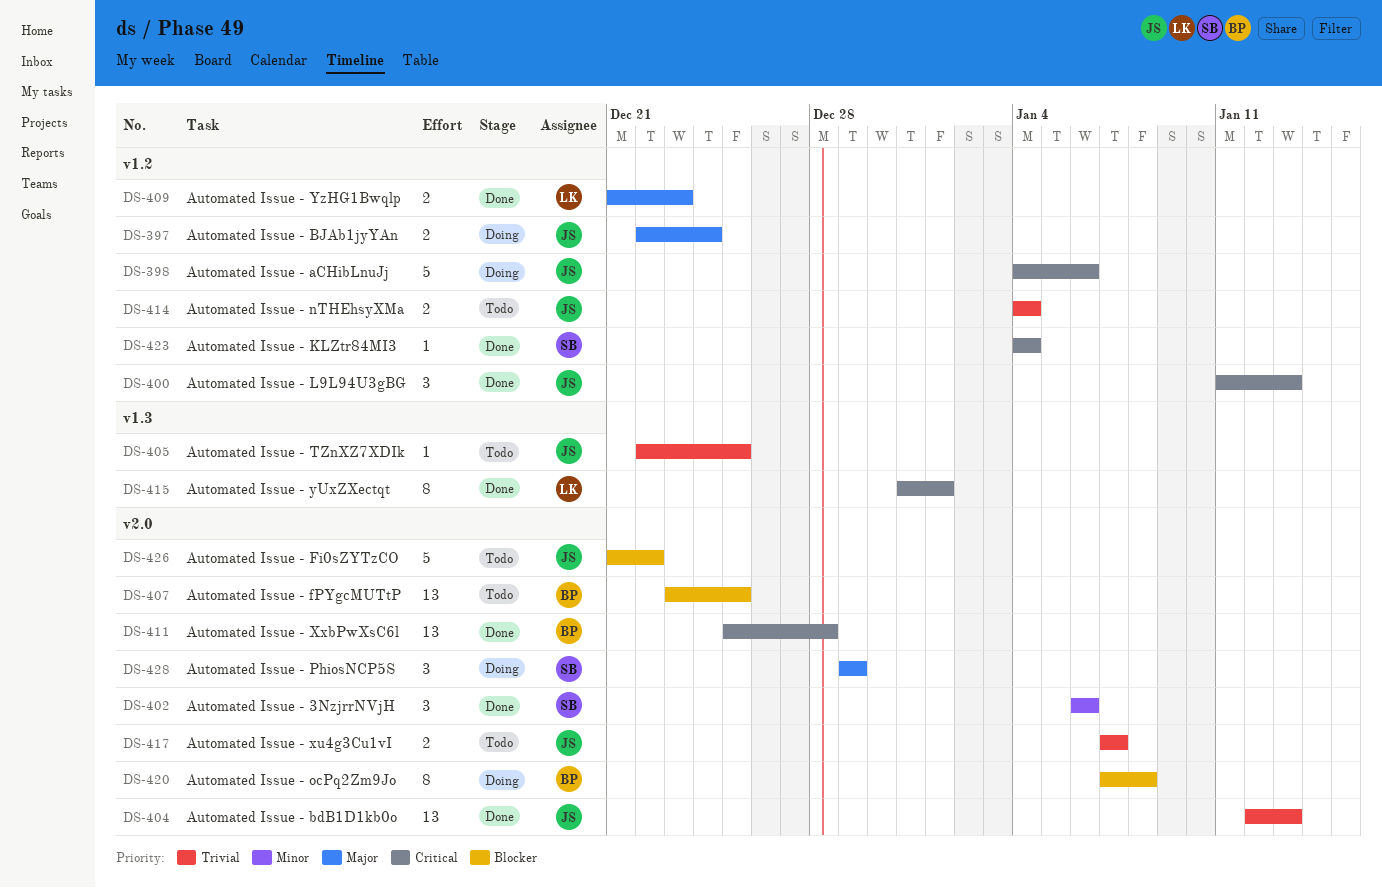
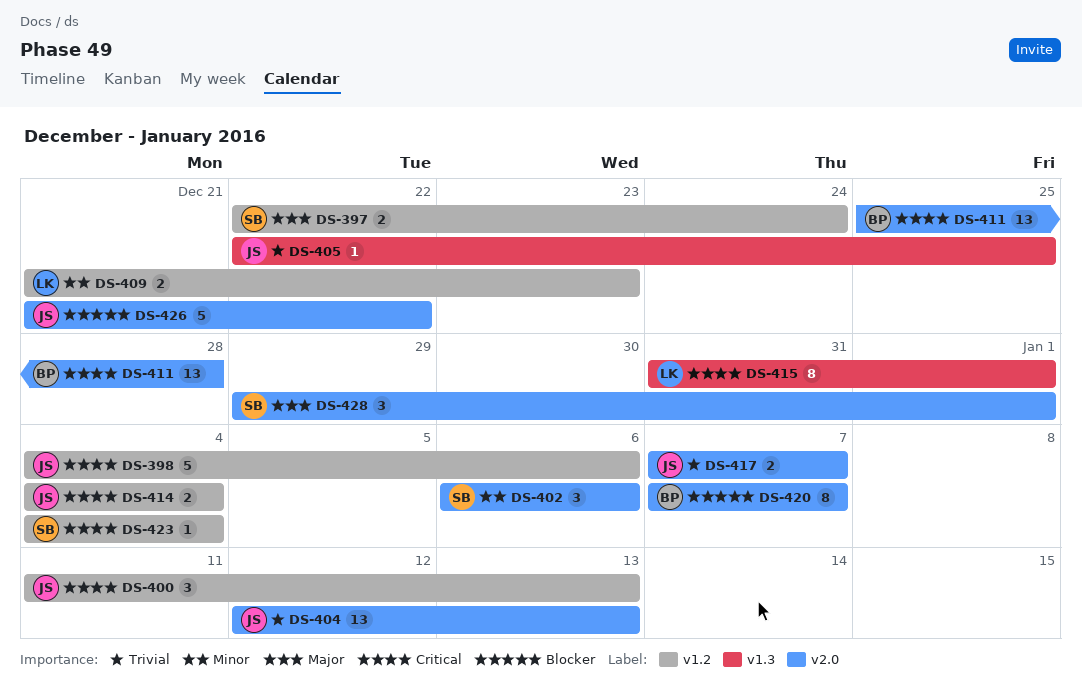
DS-397, owner: JS -> SB
DS-407: present -> none
DS-409, priority: Major -> Minor
DS-414, priority: Trivial -> Critical
DS-420, due: Jan 8 -> Jan 7
DS-428, due: Dec 29 -> Jan 1

